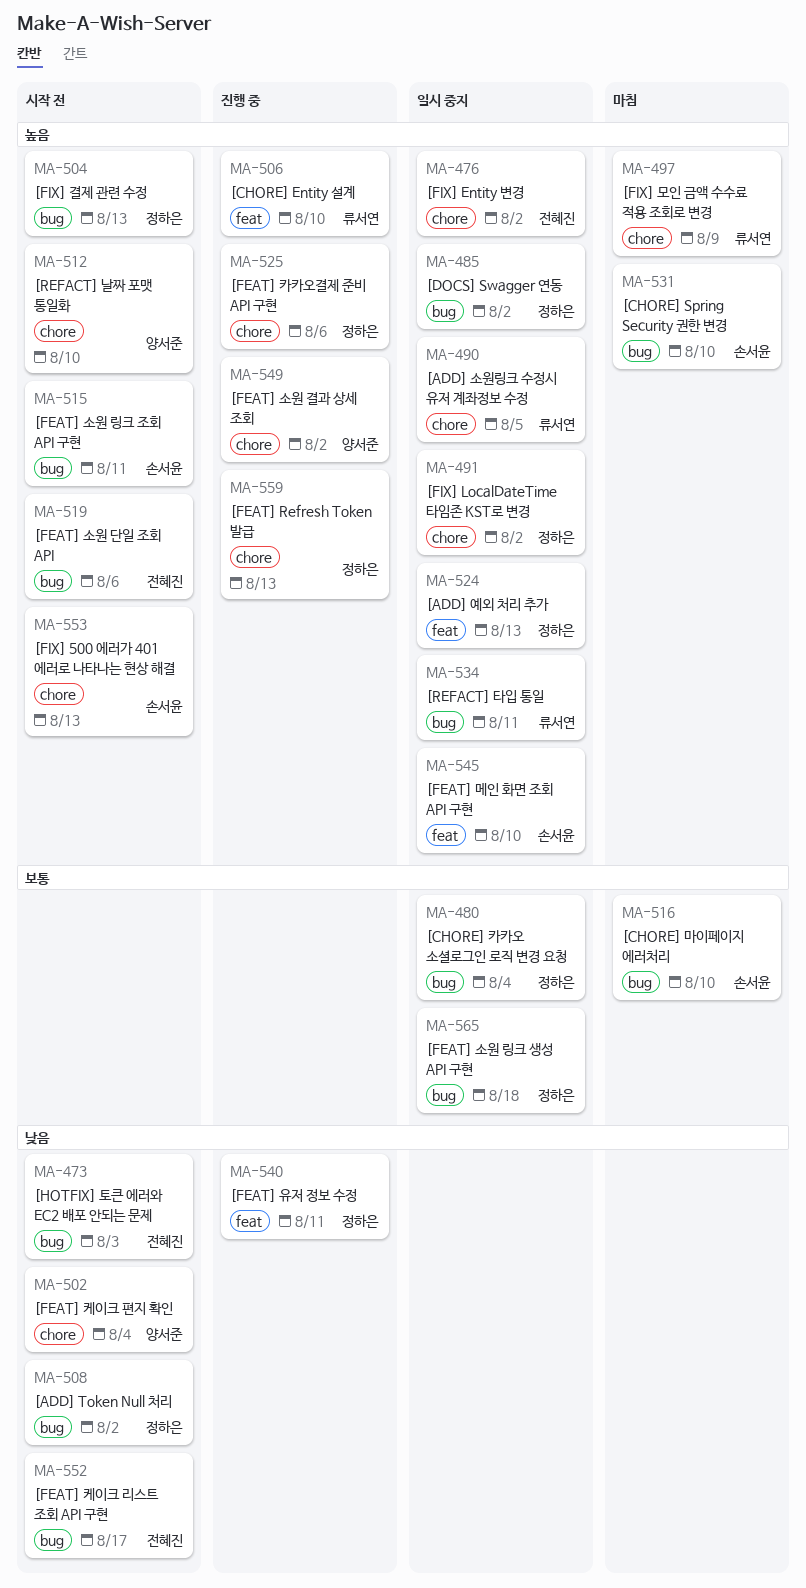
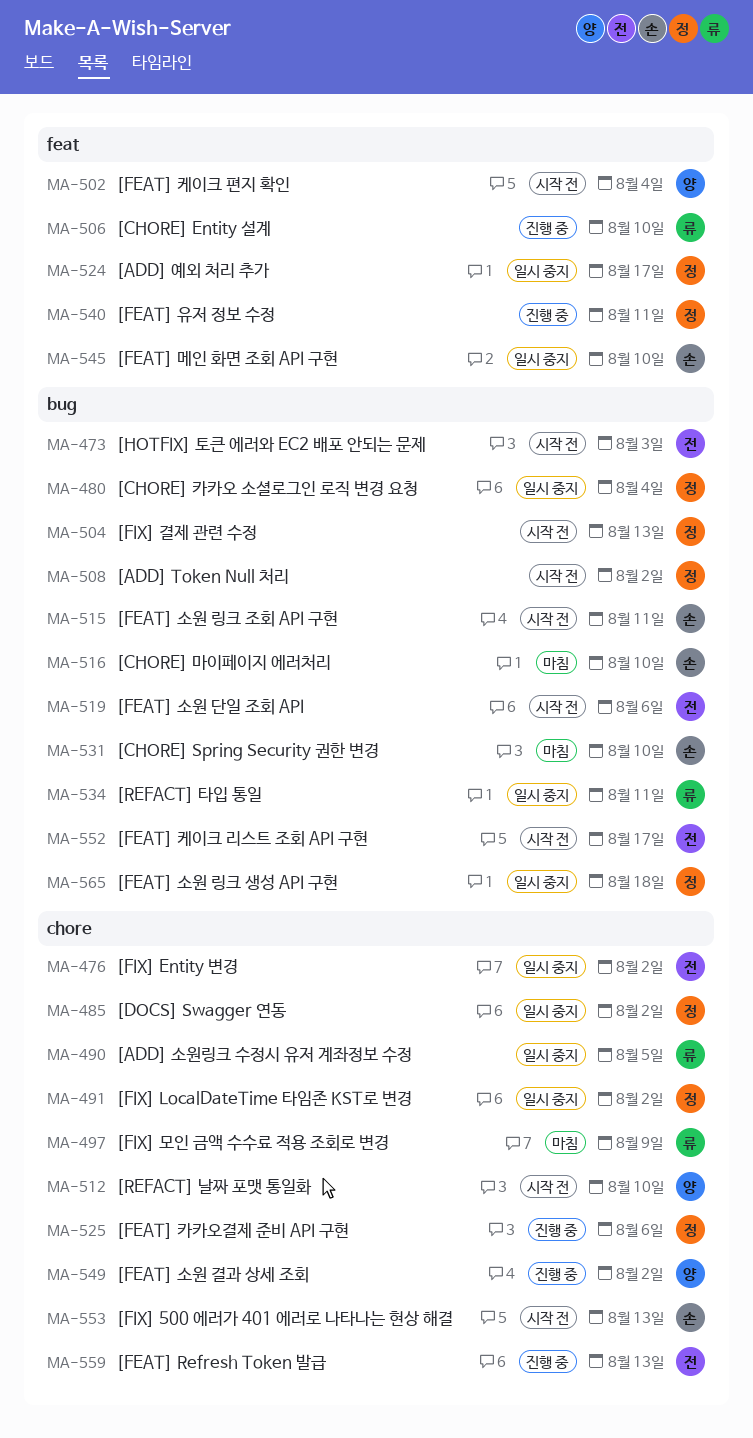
MA-485, label: bug -> chore
MA-502, label: chore -> feat
MA-524, due: Aug 13 -> Aug 17
MA-559, owner: 정하은 -> 전혜진

